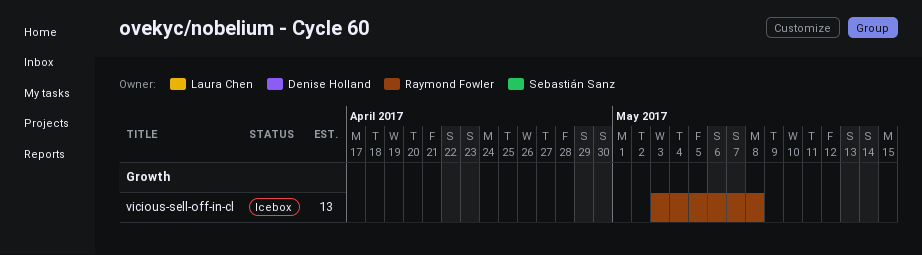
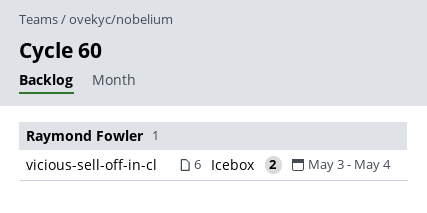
vicious-sell-off-in-cl, estimate: 13 -> 2
vicious-sell-off-in-cl, due: May 8 -> May 4

